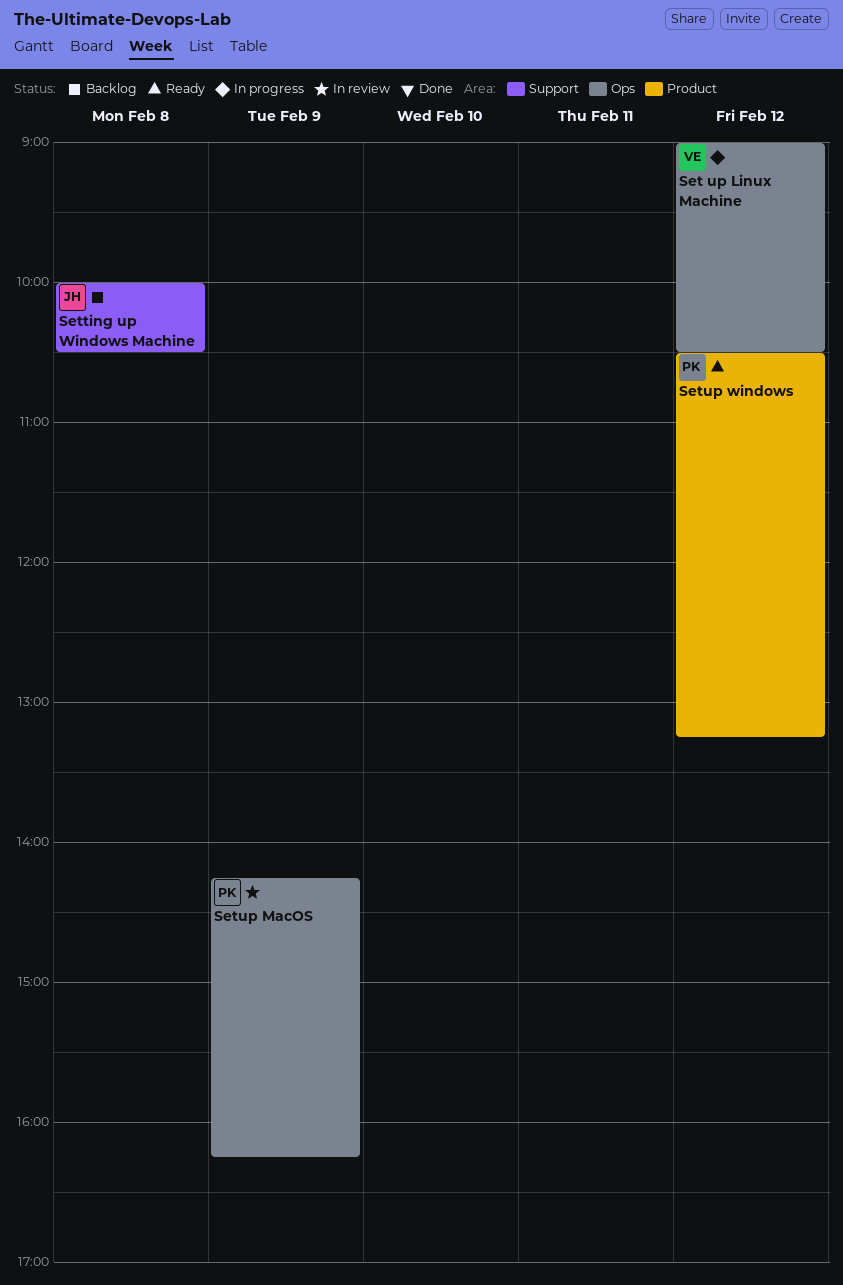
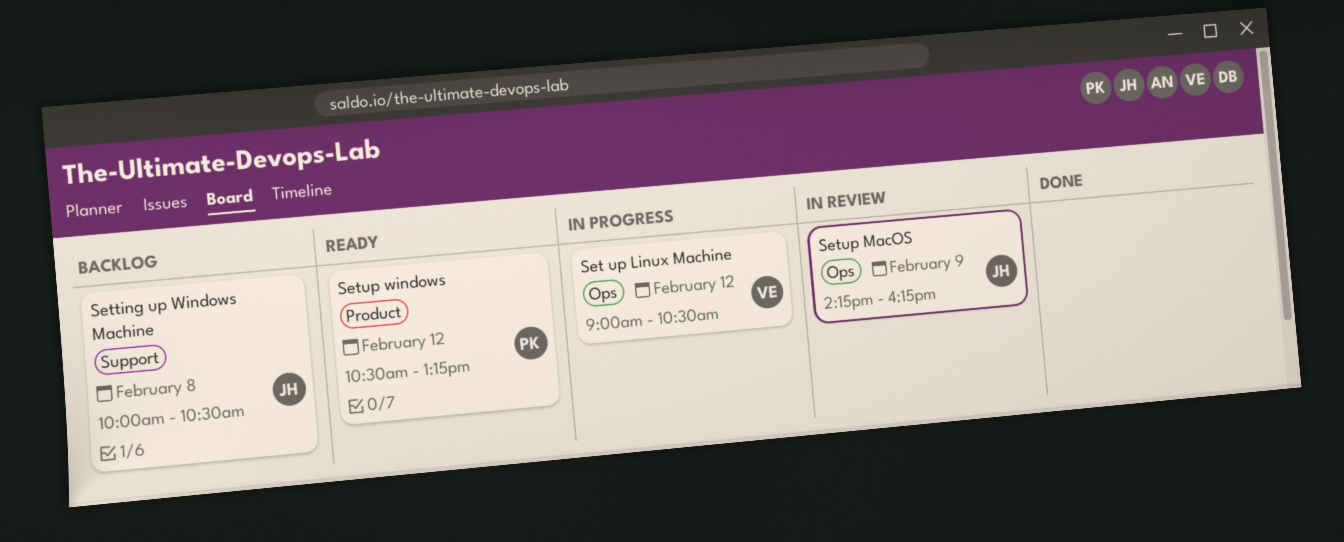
Setup MacOS, owner: PK -> JH

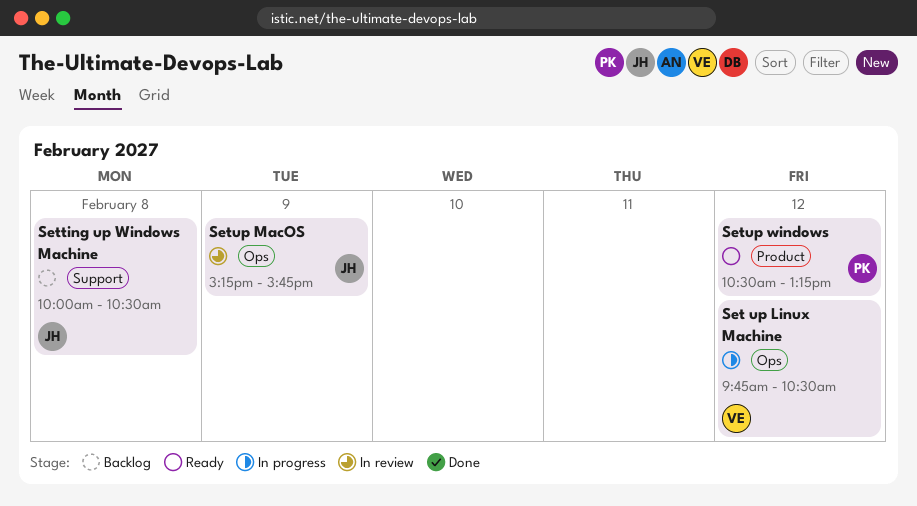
Set up Linux Machine, begins: 09:00 -> 09:45
Setup MacOS, begins: 14:15 -> 15:15
Setup MacOS, ends: 16:15 -> 15:45

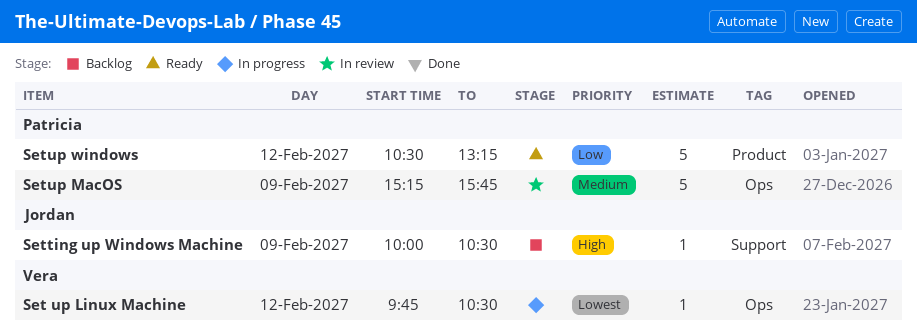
Setting up Windows Machine, day: Feb 8 -> Feb 9
Setup MacOS, owner: Jordan -> Patricia

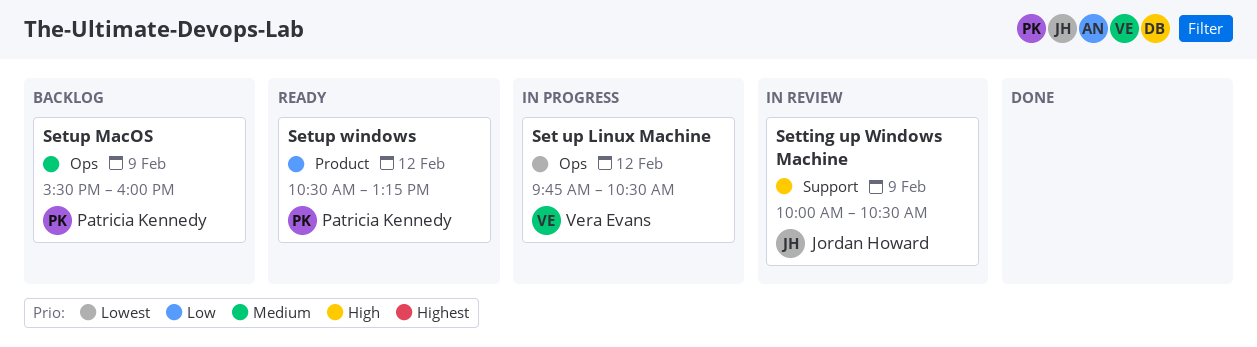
Setting up Windows Machine, status: Backlog -> In review
Setup MacOS, status: In review -> Backlog
Setup MacOS, begins: 15:15 -> 15:30
Setup MacOS, ends: 15:45 -> 16:00

